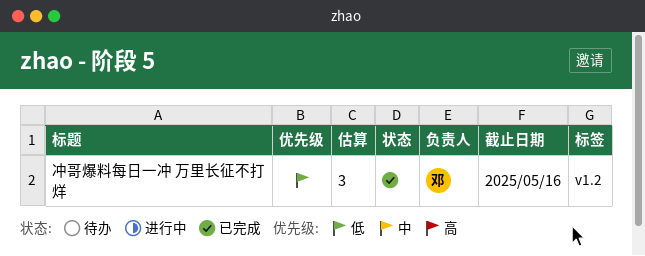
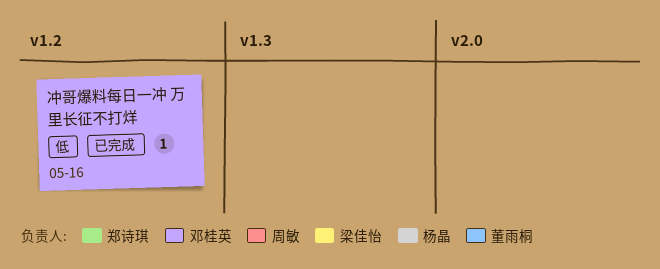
冲哥爆料每日一冲 万里长征不打烊, estimate: 3 -> 1

